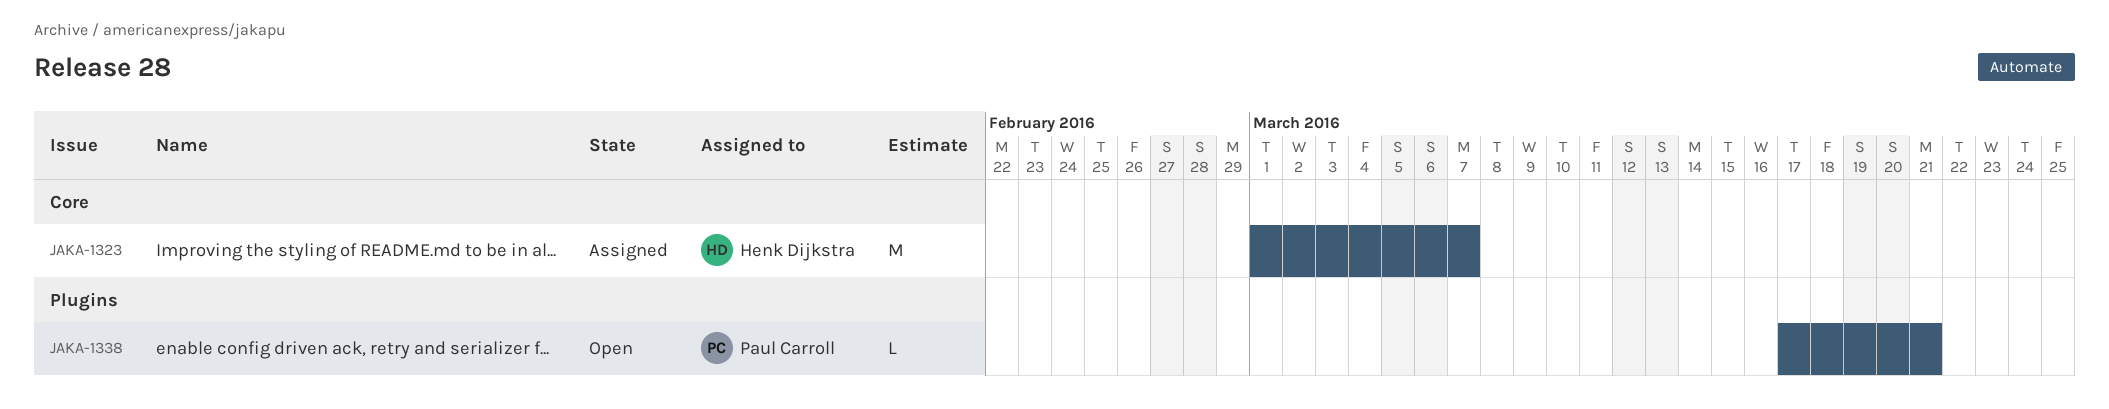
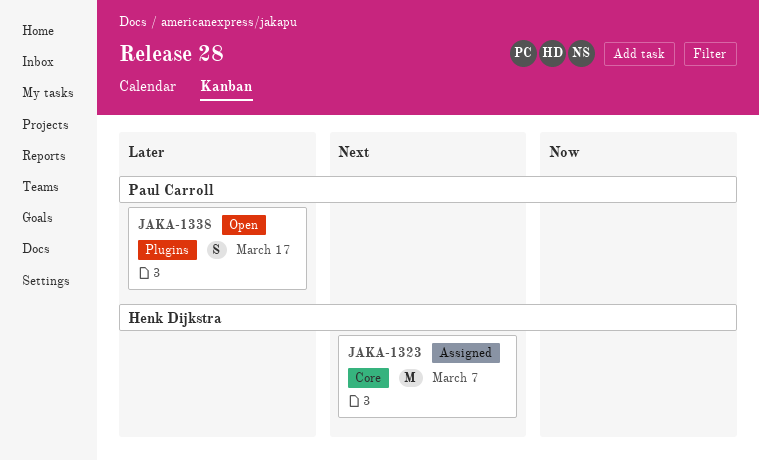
JAKA-1338, estimate: L -> S
JAKA-1338, due: Mar 21 -> Mar 17

